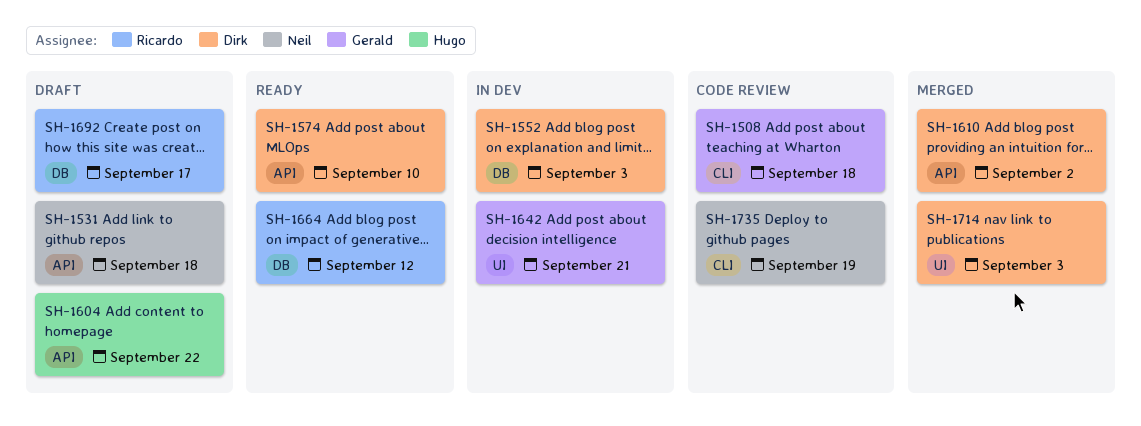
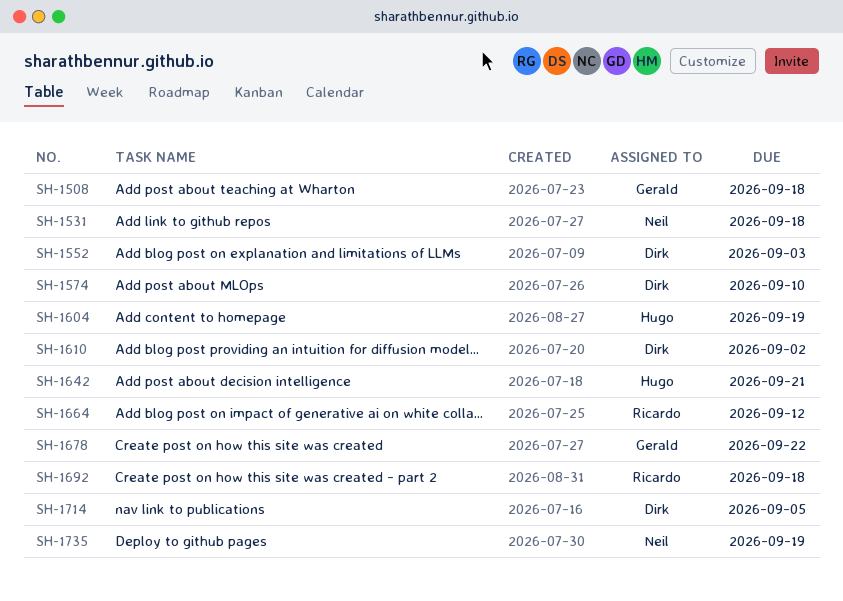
SH-1604, due: Sep 22 -> Sep 19
SH-1642, owner: Gerald -> Hugo
SH-1678: none -> present
SH-1692, due: Sep 17 -> Sep 18
SH-1714, due: Sep 3 -> Sep 5

